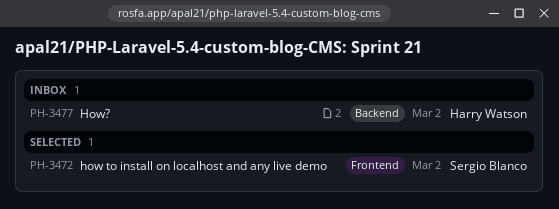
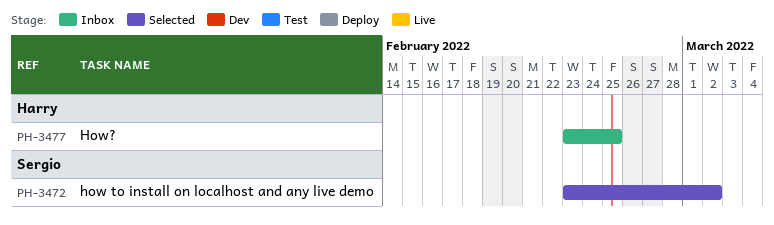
PH-3477, due: Mar 2 -> Feb 25

